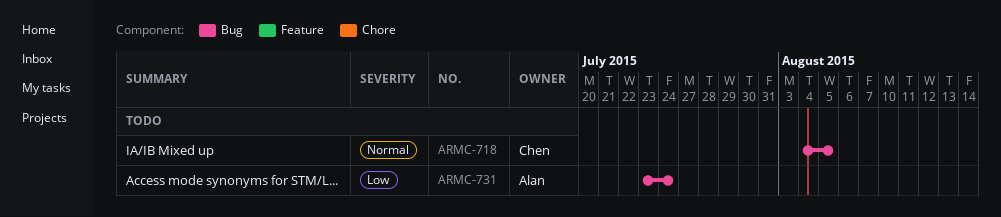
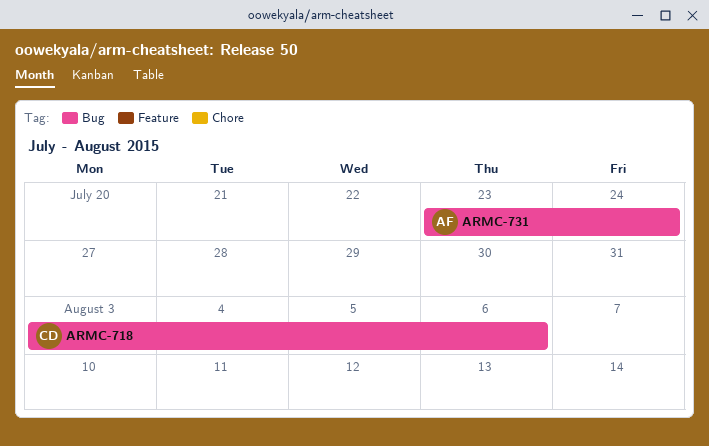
ARMC-718, start: Aug 4 -> Aug 3
ARMC-718, due: Aug 5 -> Aug 6

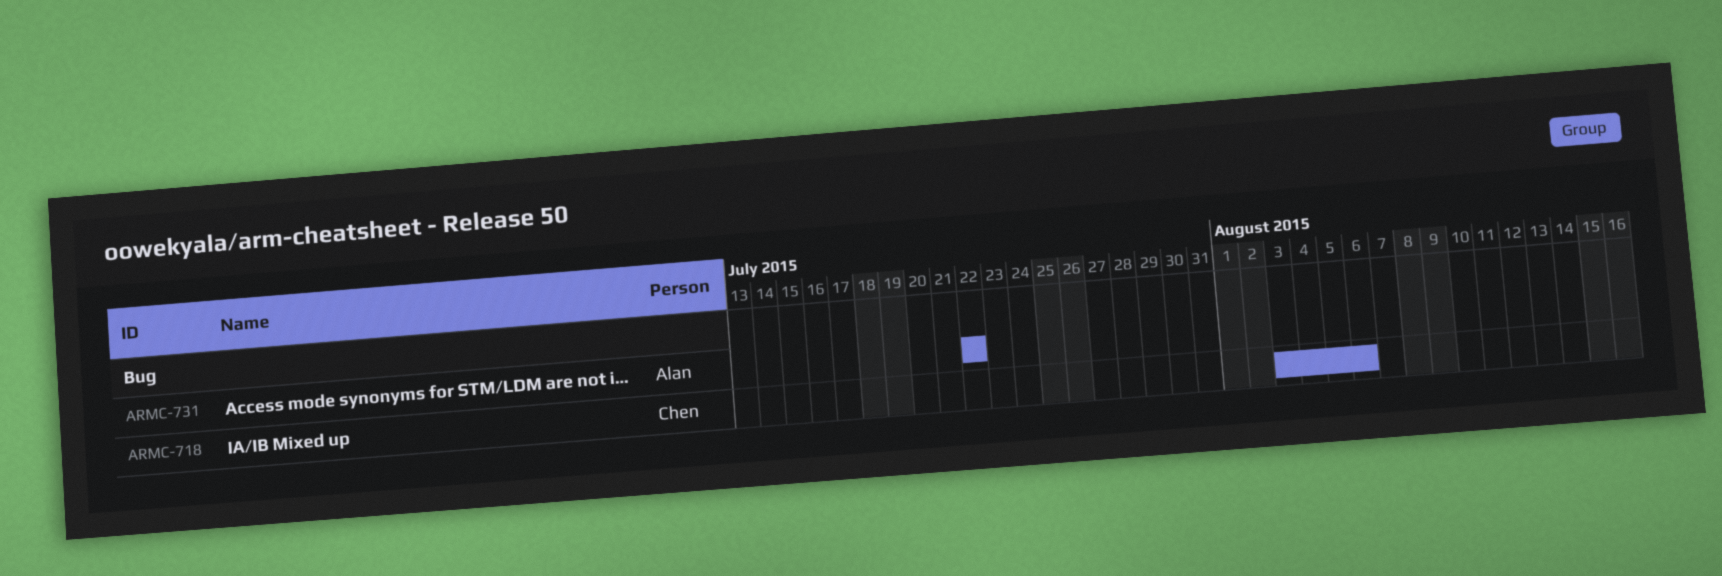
ARMC-731, start: Jul 23 -> Jul 22
ARMC-731, due: Jul 24 -> Jul 22

